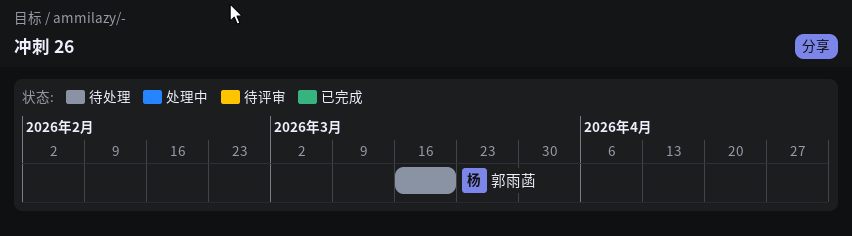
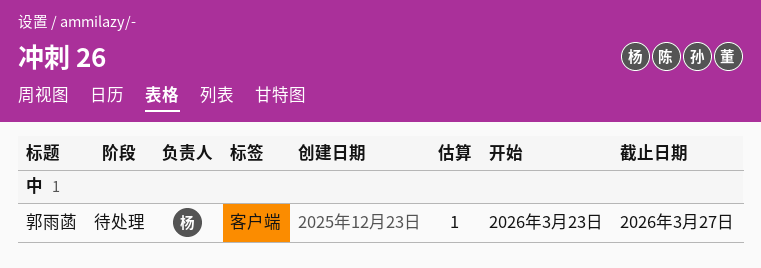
郭雨菡, start: Mar 16 -> Mar 23
郭雨菡, due: Mar 20 -> Mar 27

